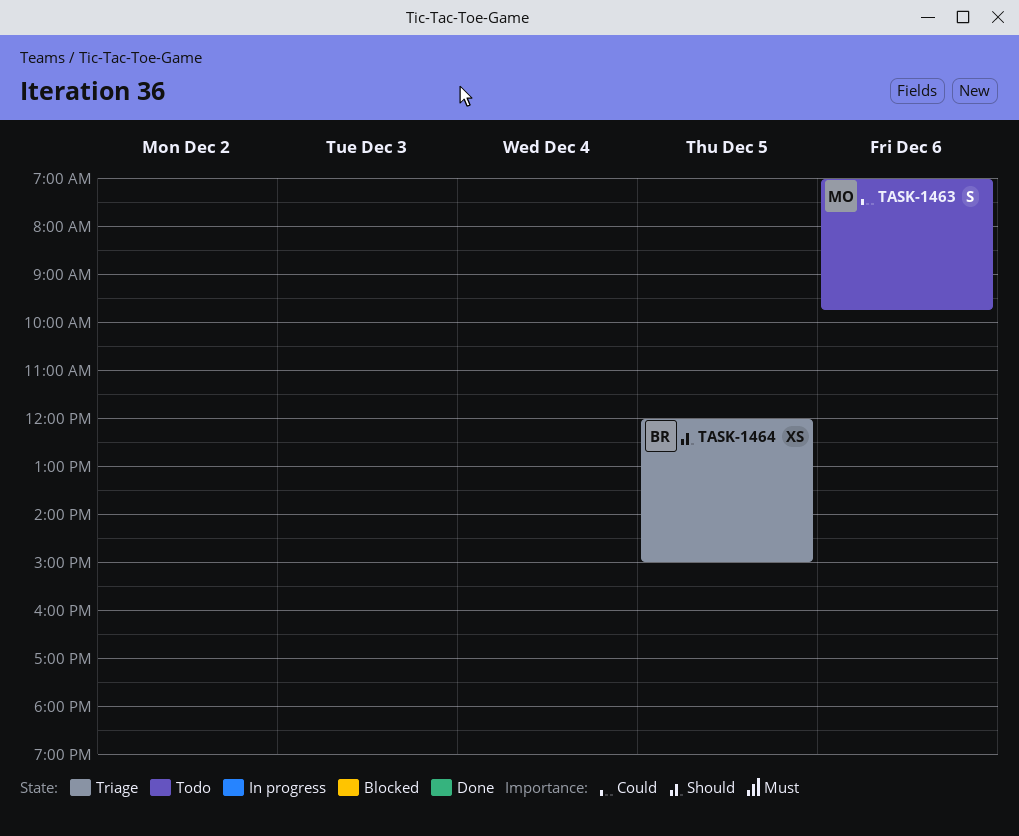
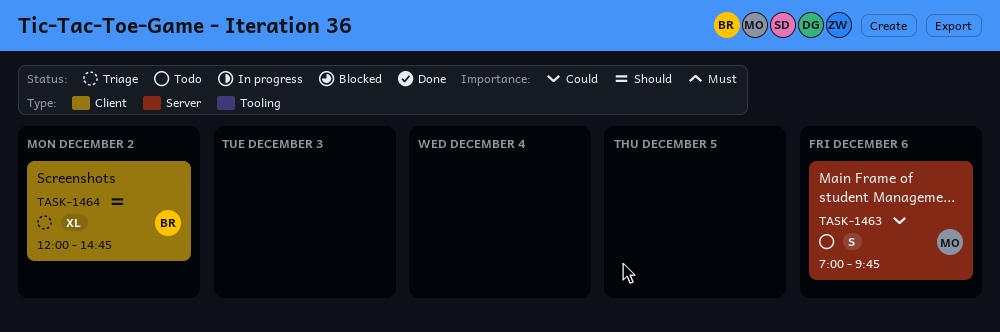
TASK-1464, estimate: XS -> XL
TASK-1464, day: Dec 5 -> Dec 2
TASK-1464, ends: 15:00 -> 14:45

